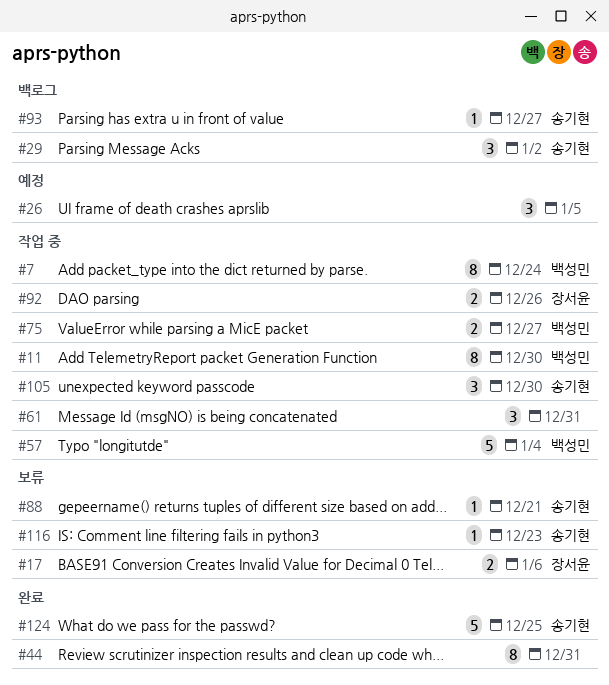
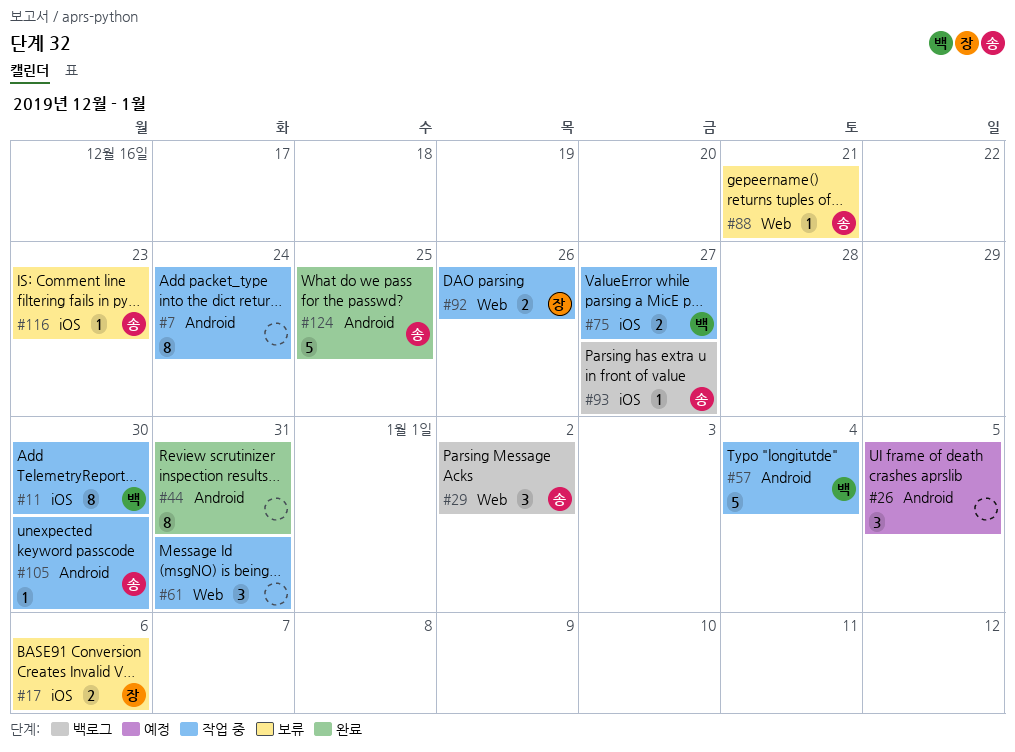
#7, owner: 백성민 -> none
#105, estimate: 3 -> 1

